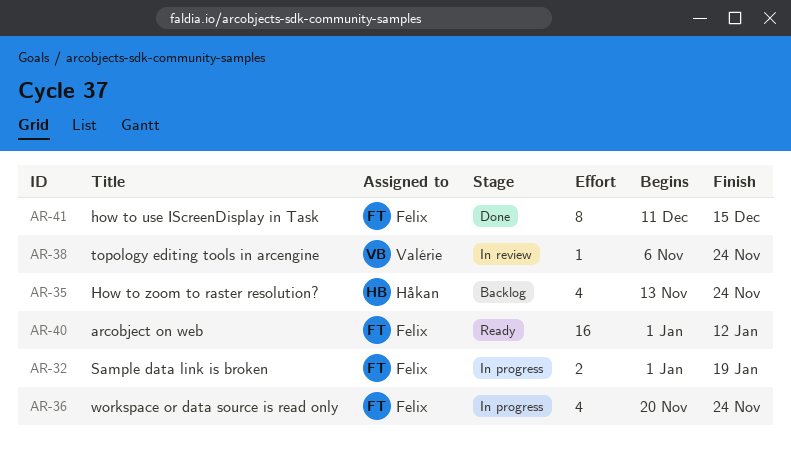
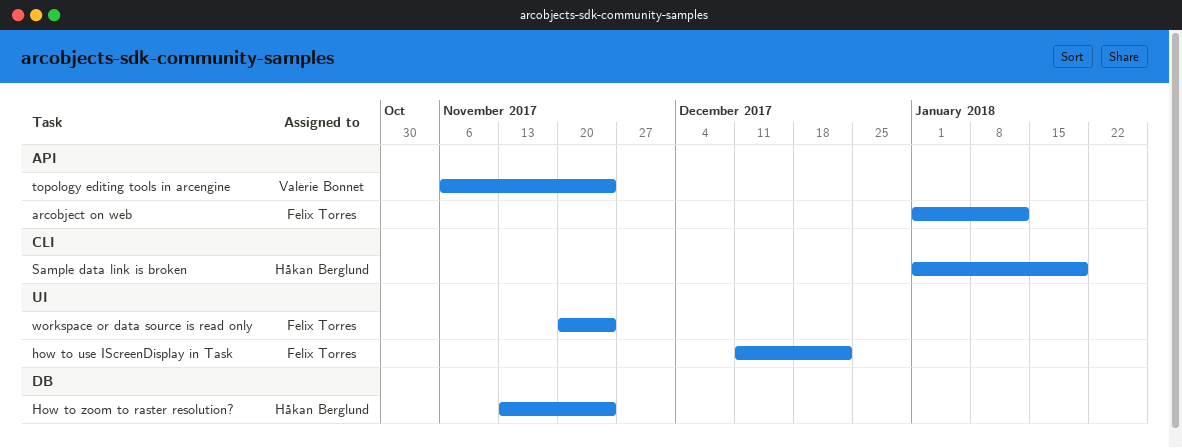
how to use IScreenDisplay in Task, due: Dec 15 -> Dec 22
Sample data link is broken, owner: Felix Torres -> Håkan Berglund

